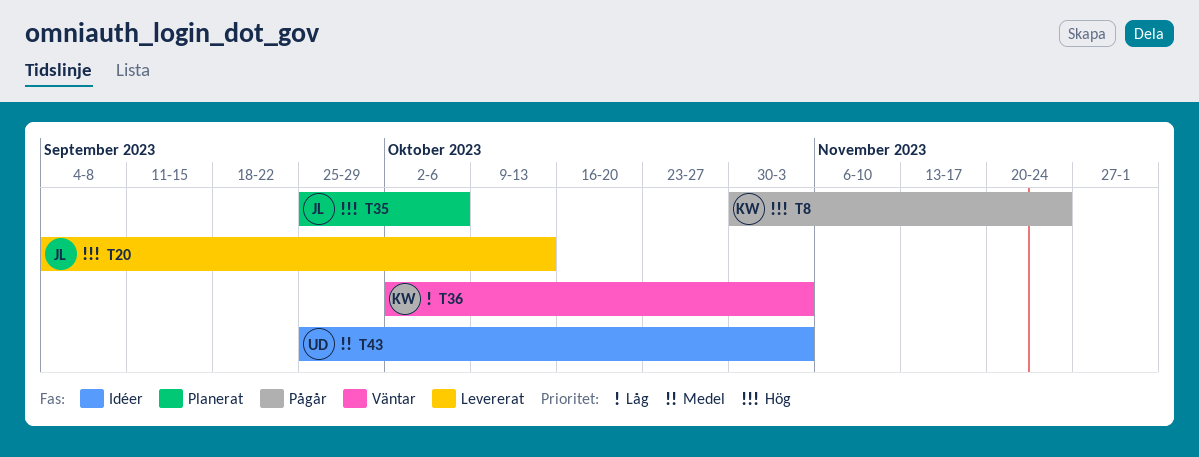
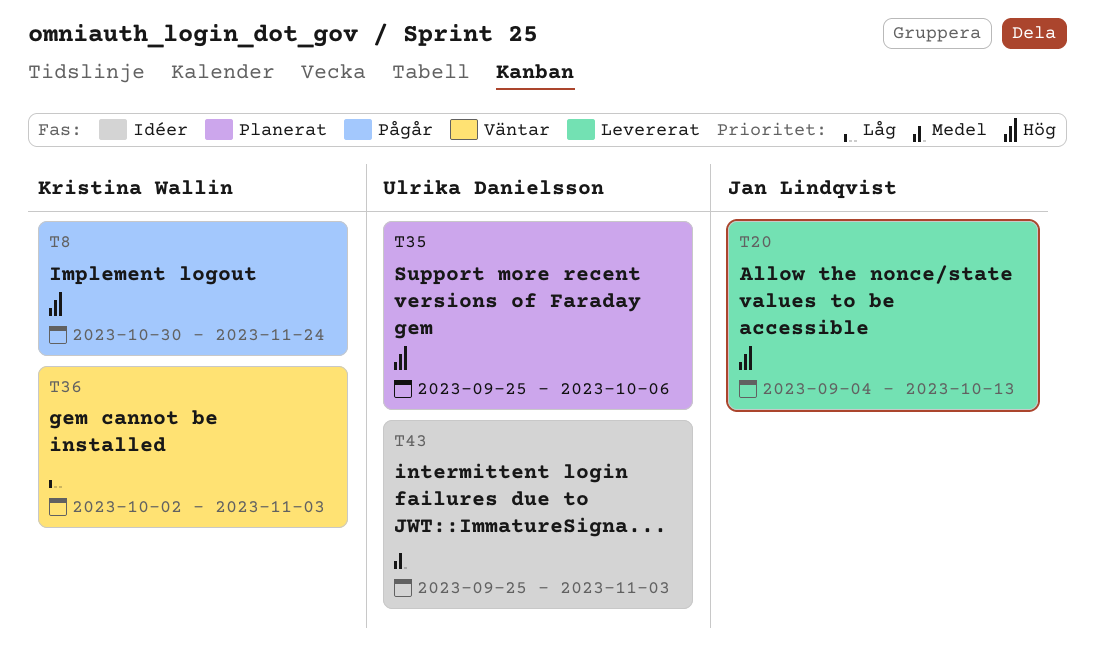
T35, owner: Jan Lindqvist -> Ulrika Danielsson

